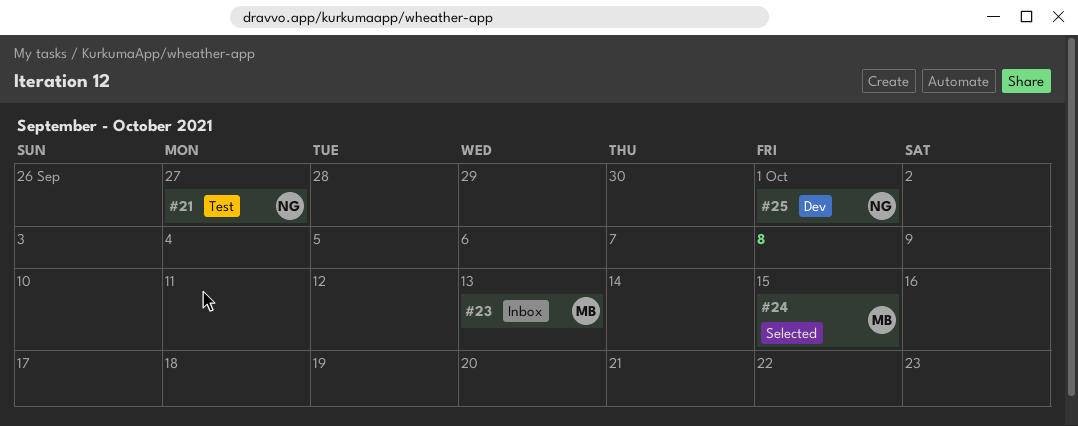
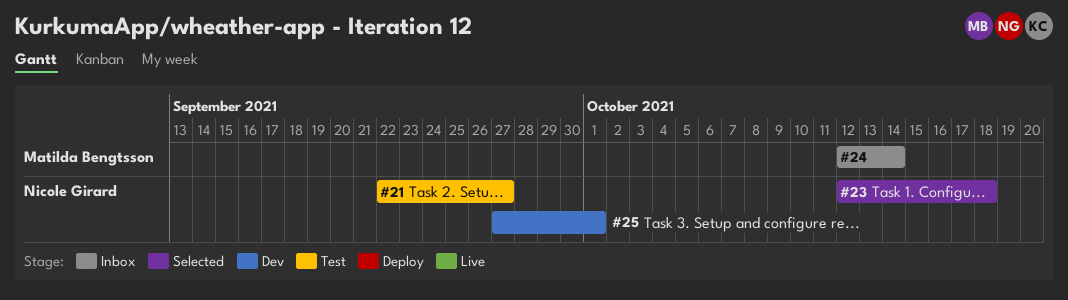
#23, status: Inbox -> Selected
#23, owner: Matilda Bengtsson -> Nicole Girard
#23, due: Oct 13 -> Oct 18
#24, status: Selected -> Inbox
#24, due: Oct 15 -> Oct 14

